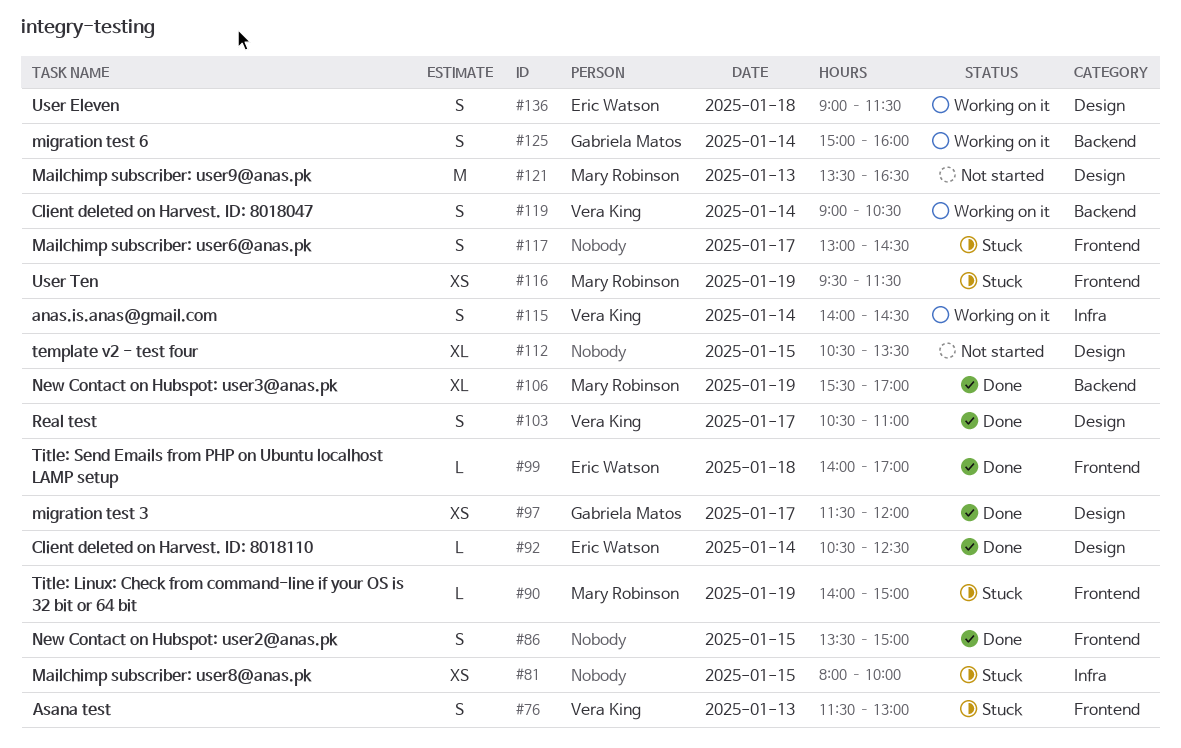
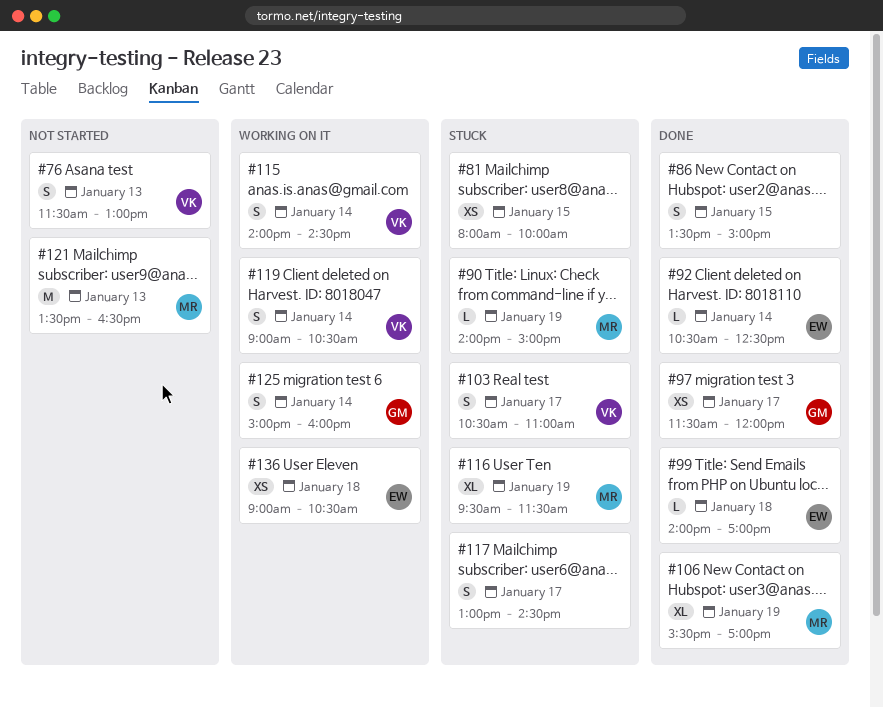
#76, status: Stuck -> Not started
#103, status: Done -> Stuck
#112: present -> none
#116, estimate: XS -> XL
#136, estimate: S -> XS
#136, ends: 11:30 -> 10:30

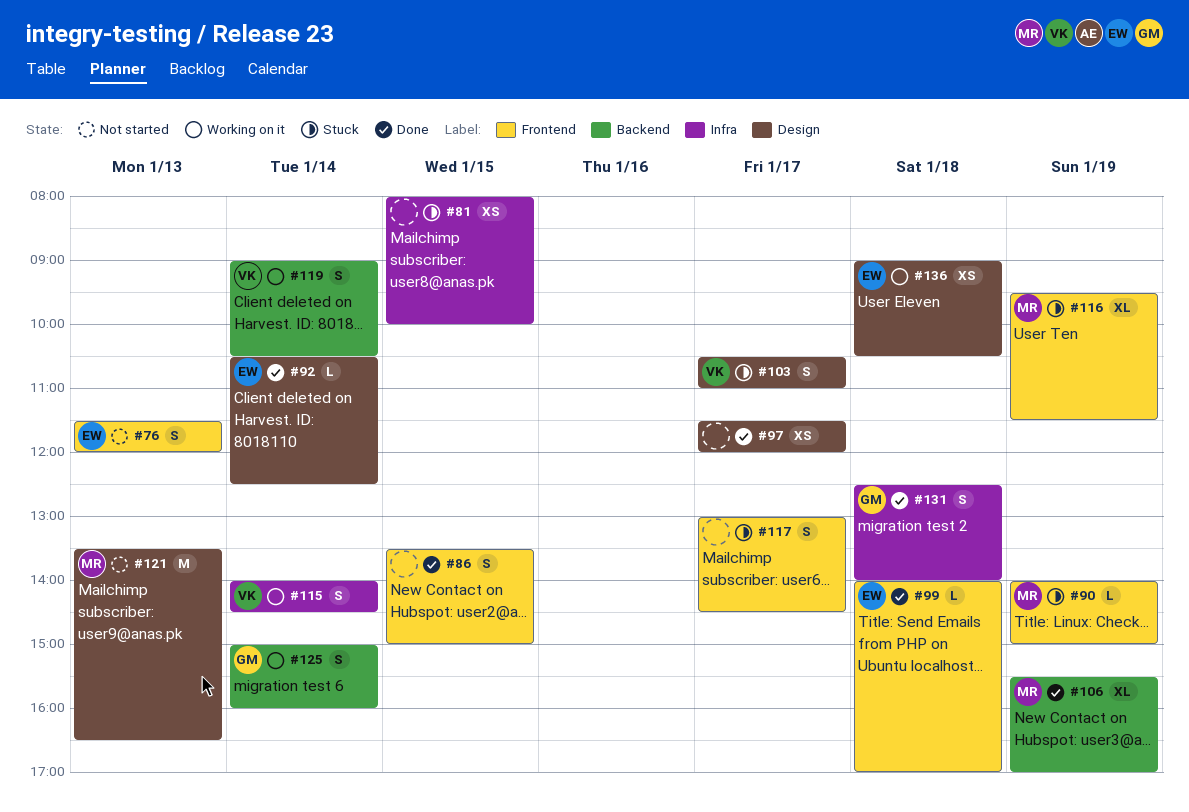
#76, owner: VK -> EW
#76, ends: 13:00 -> 12:00
#97, owner: GM -> none
#131: none -> present

